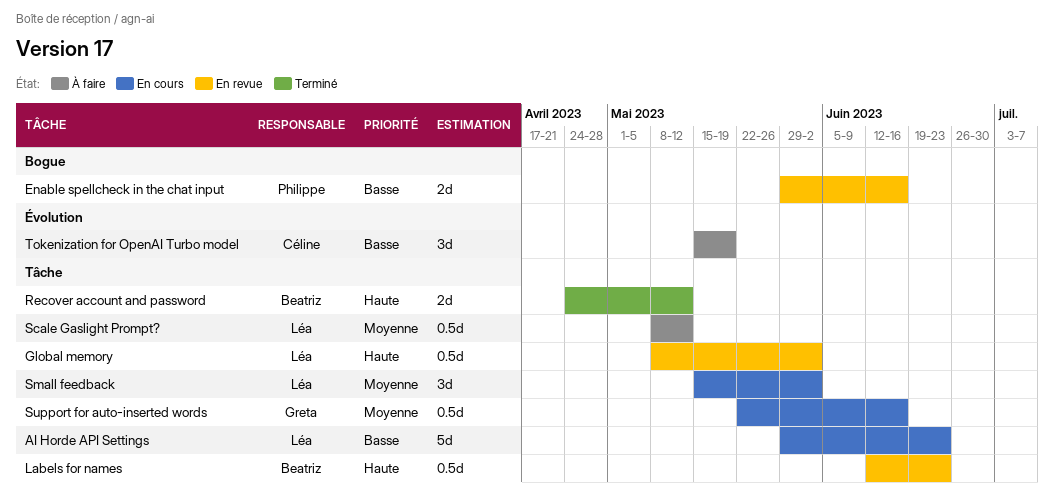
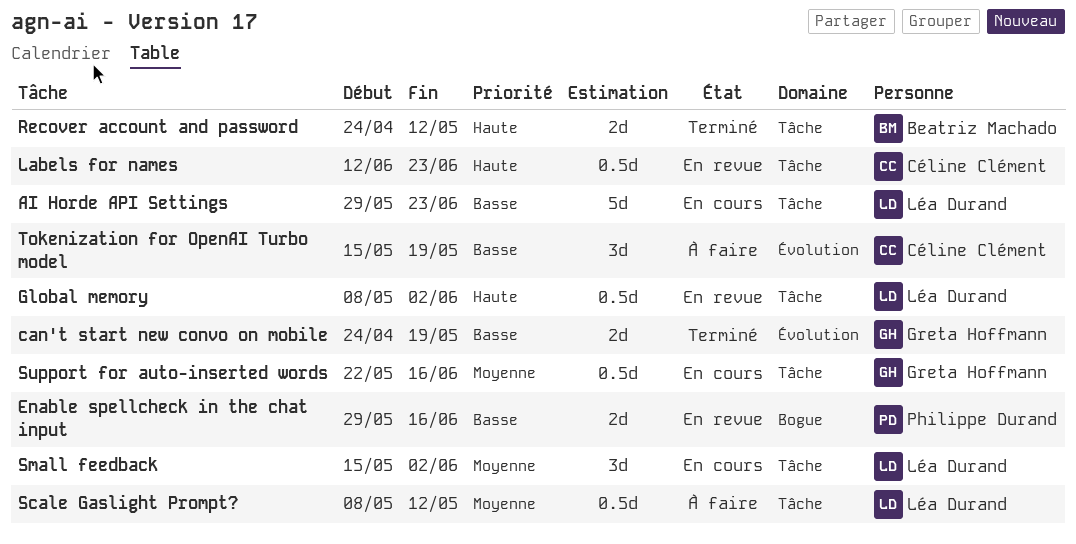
can't start new convo on mobile: none -> present
Labels for names, owner: Beatriz Machado -> Céline Clément

